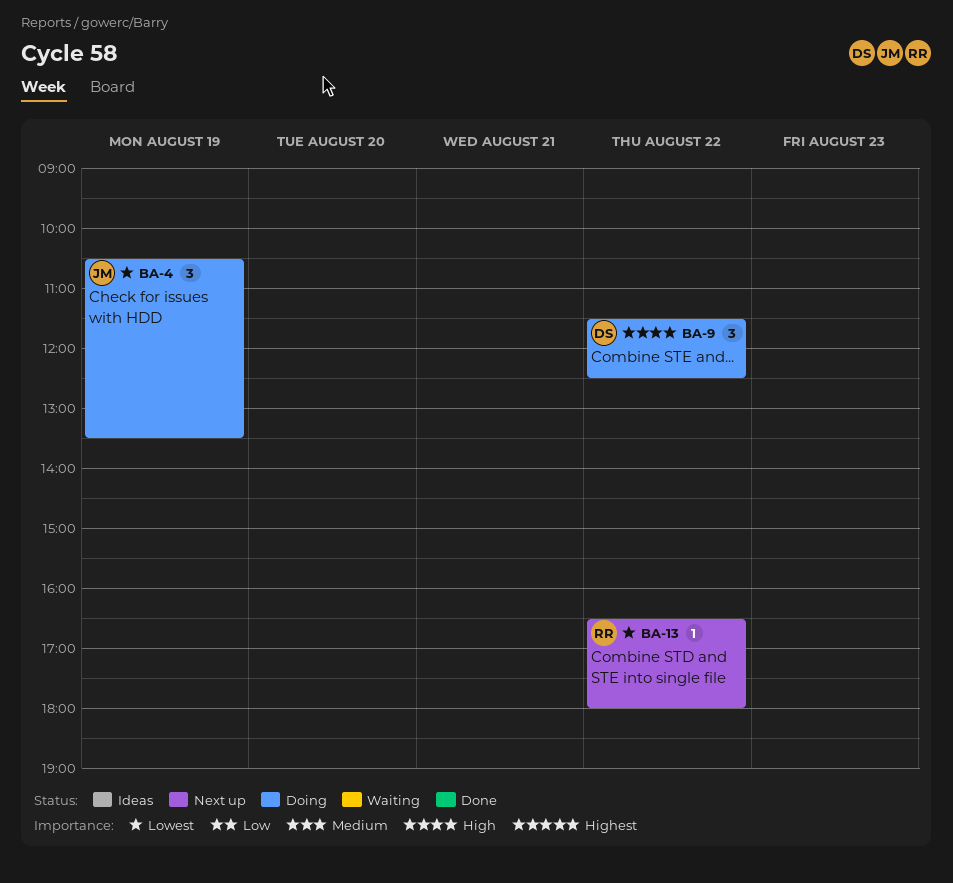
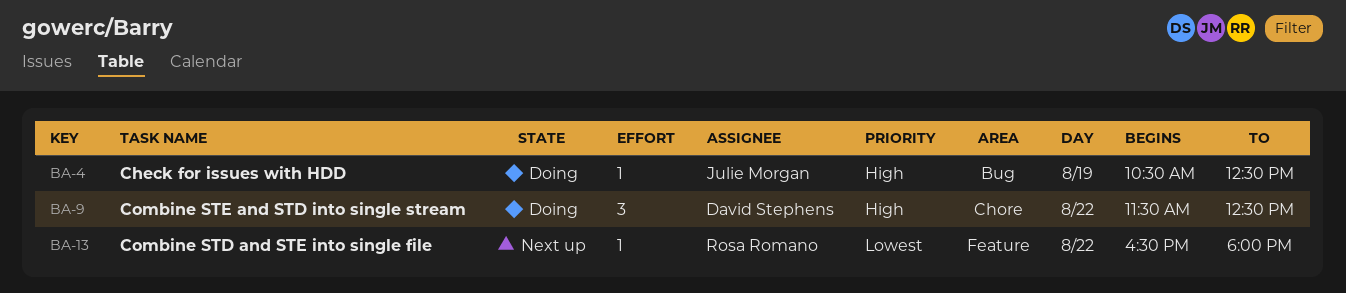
BA-4, priority: Lowest -> High
BA-4, estimate: 3 -> 1
BA-4, ends: 13:30 -> 12:30

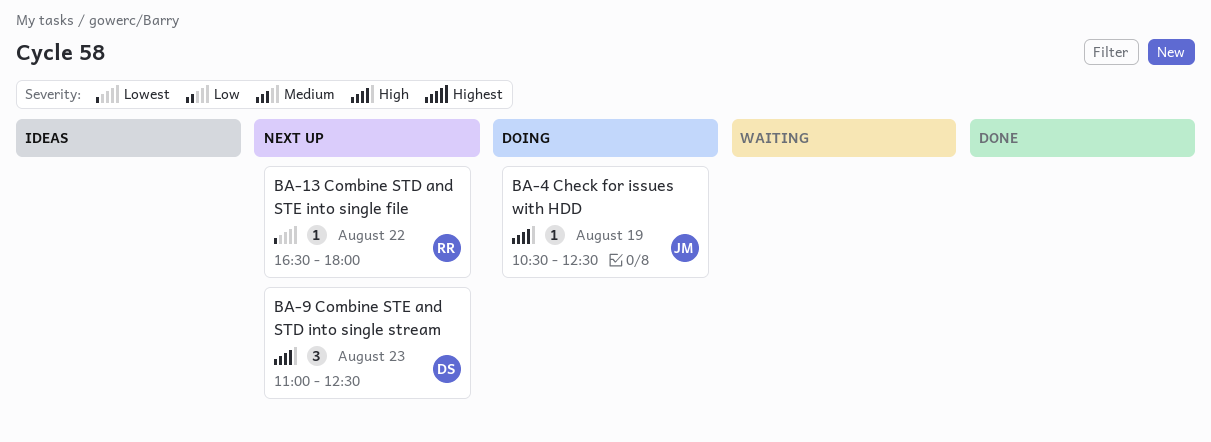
BA-9, status: Doing -> Next up
BA-9, day: Aug 22 -> Aug 23
BA-9, begins: 11:30 -> 11:00

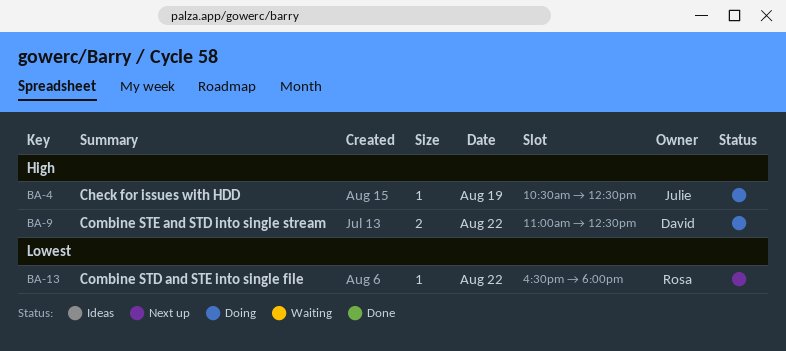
BA-9, status: Next up -> Doing
BA-9, estimate: 3 -> 2
BA-9, day: Aug 23 -> Aug 22

